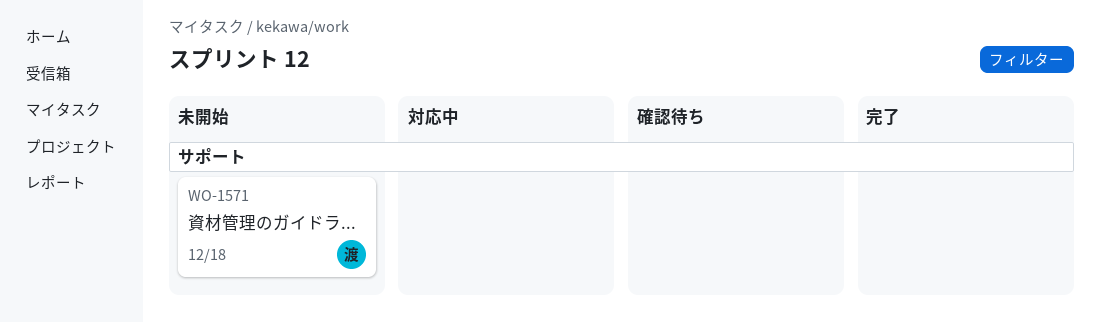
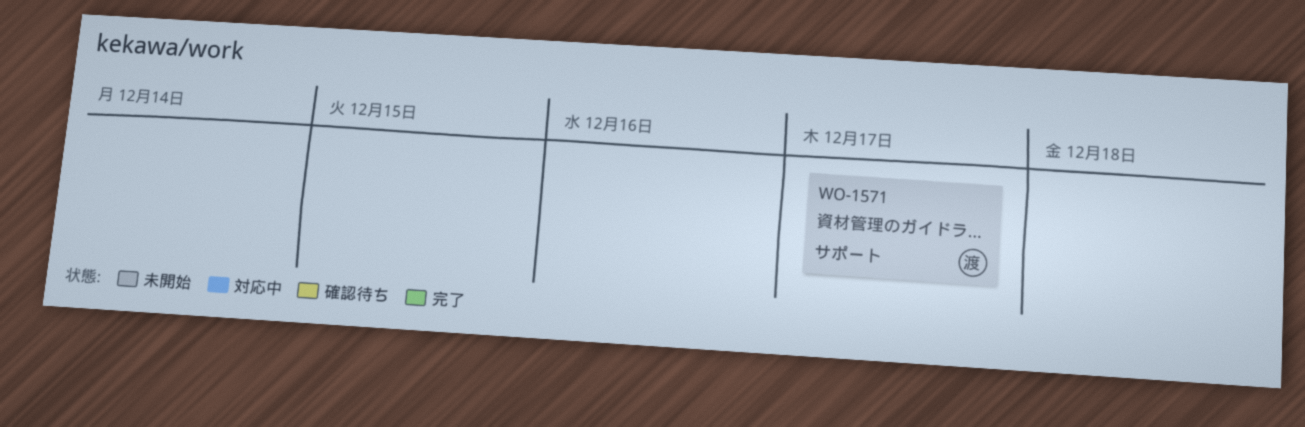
WO-1571, due: Dec 18 -> Dec 17

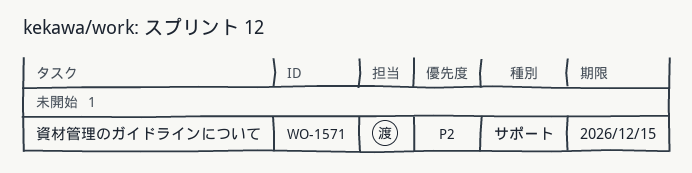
WO-1571, due: Dec 17 -> Dec 15

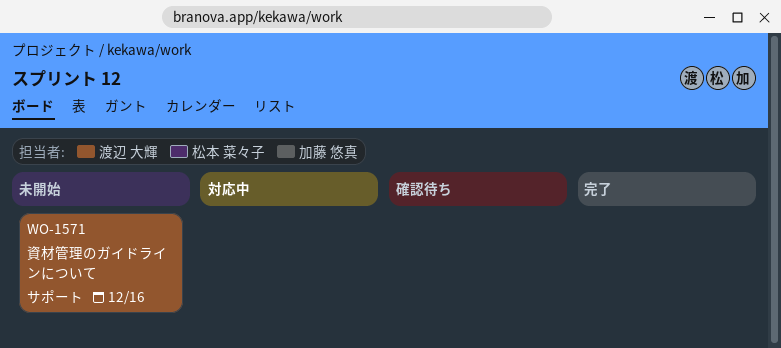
WO-1571, due: Dec 15 -> Dec 16

